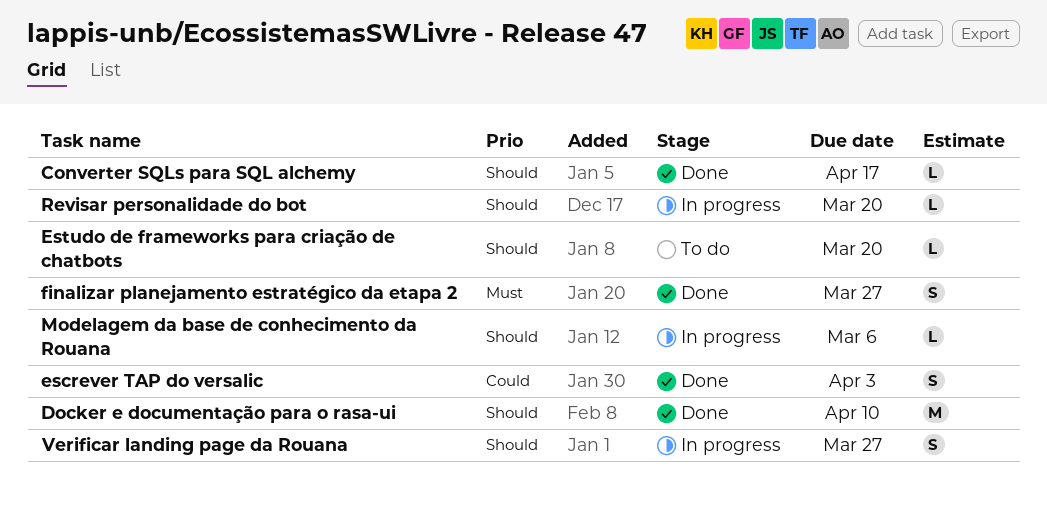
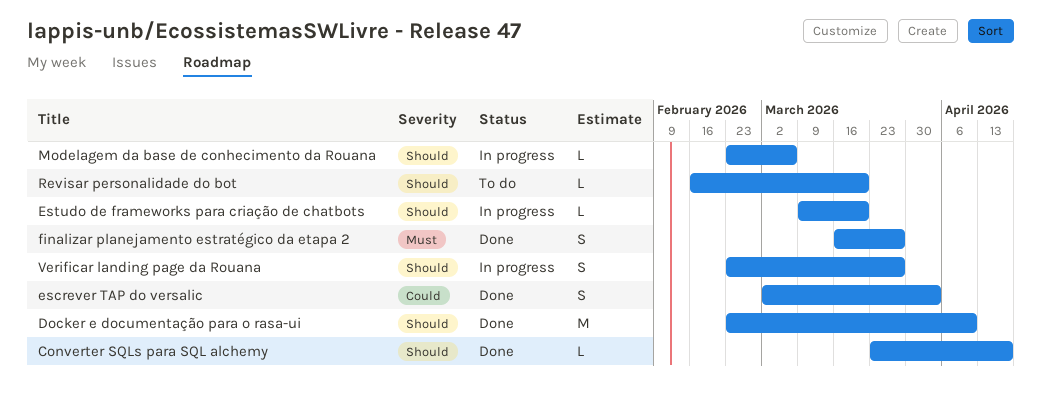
Estudo de frameworks para criação de chatbots, status: To do -> In progress
Revisar personalidade do bot, status: In progress -> To do

